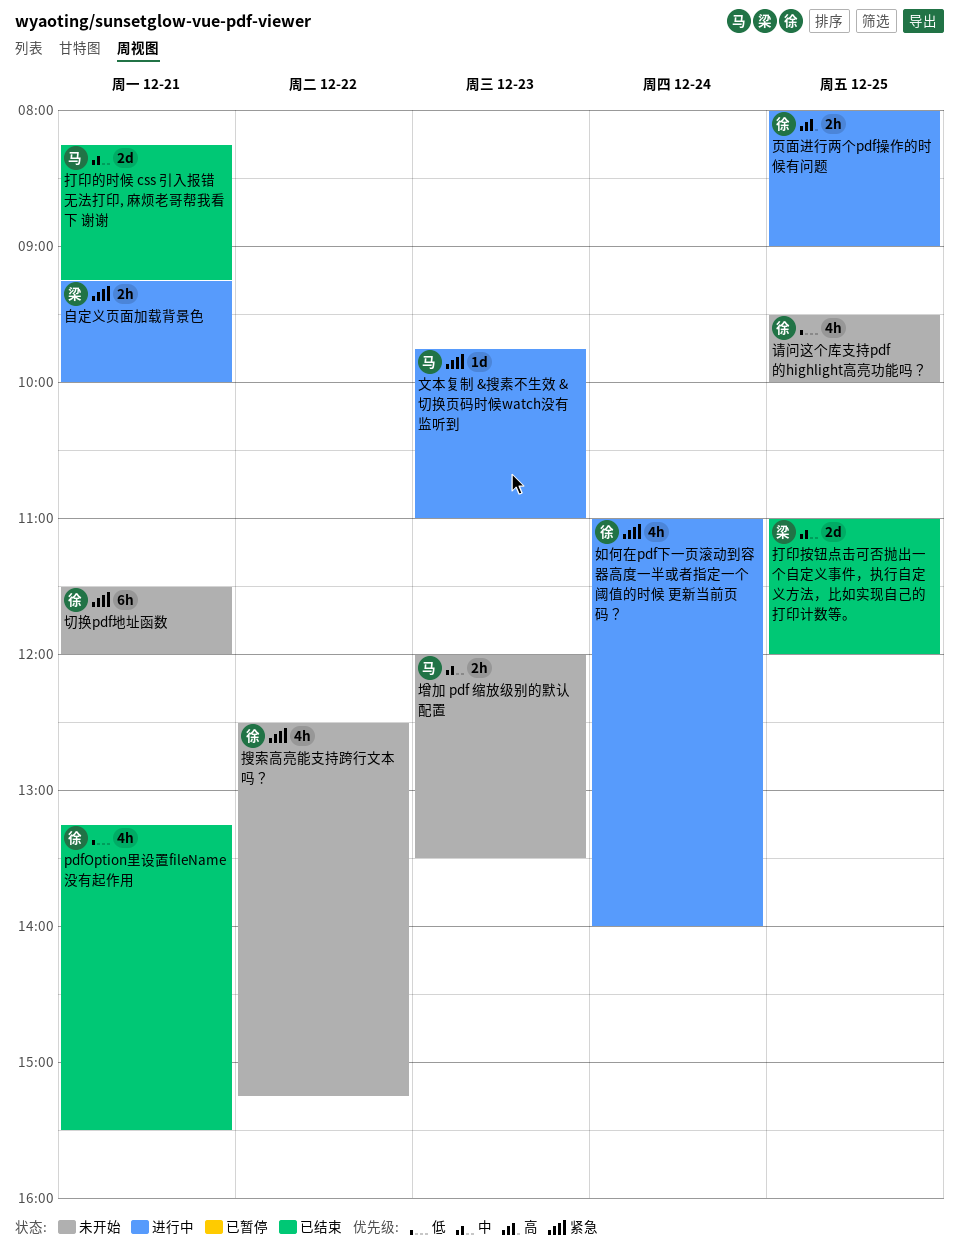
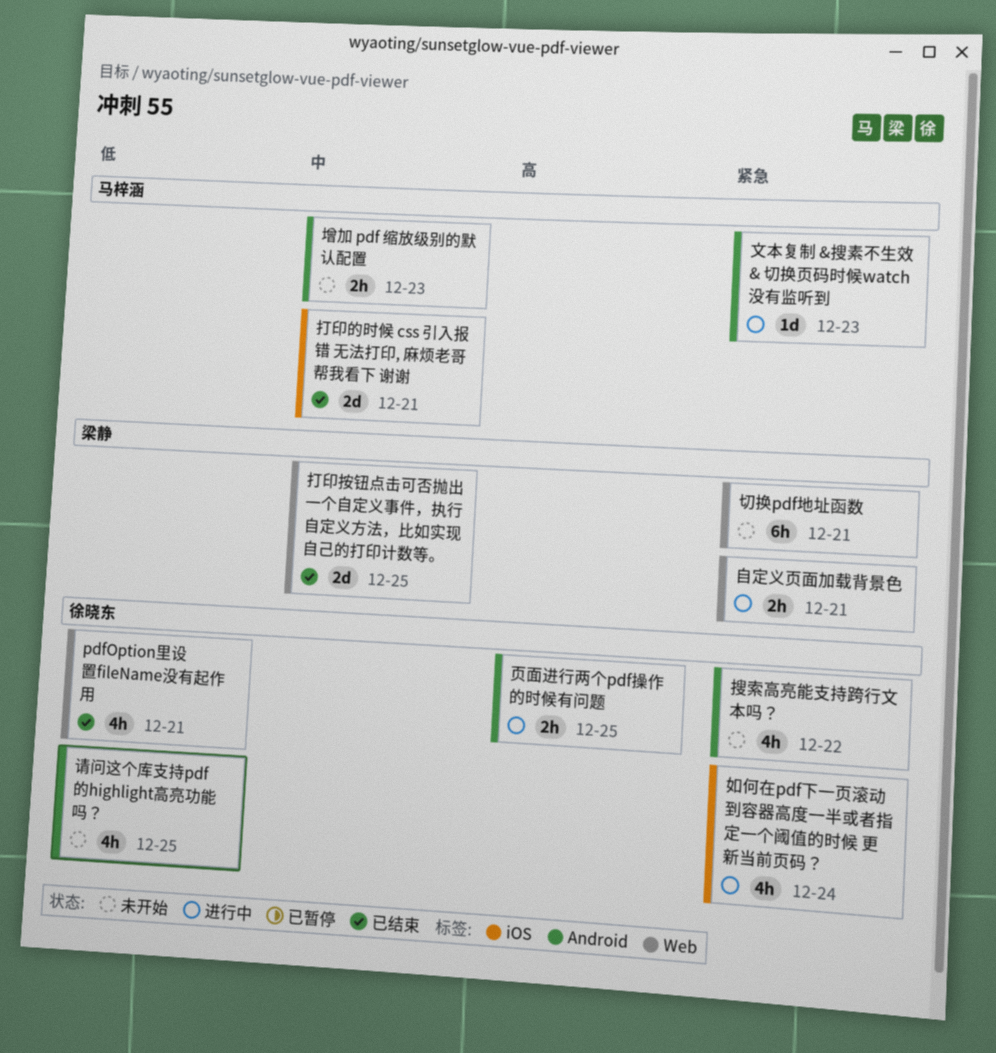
切换pdf地址函数, owner: 徐晓东 -> 梁静

